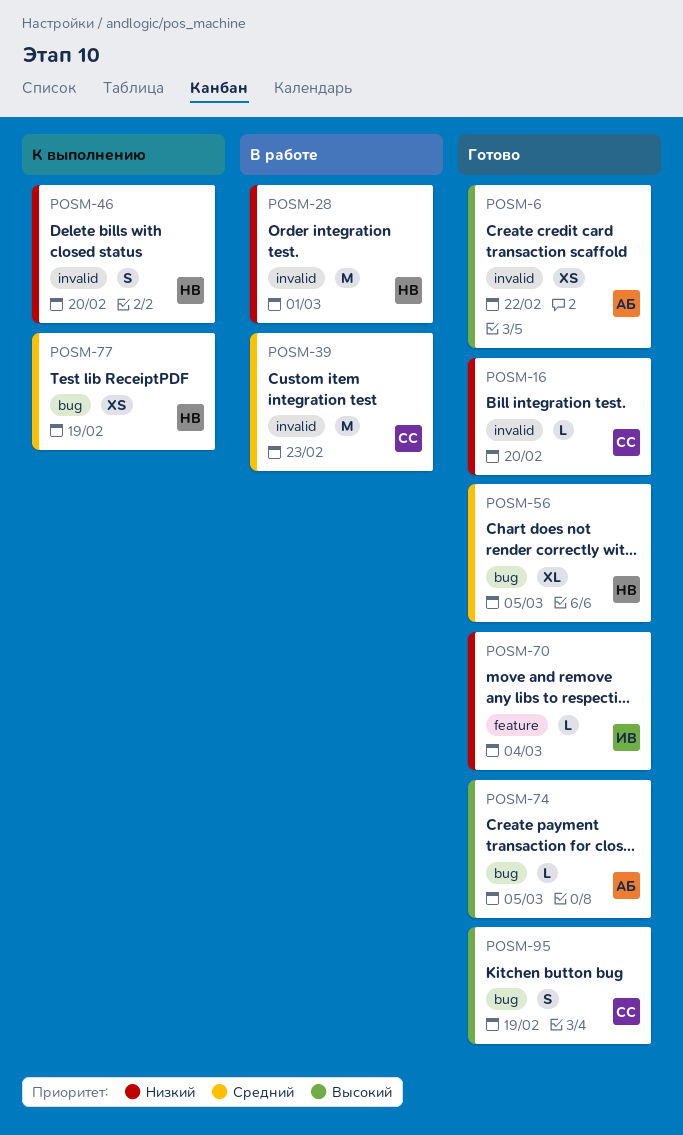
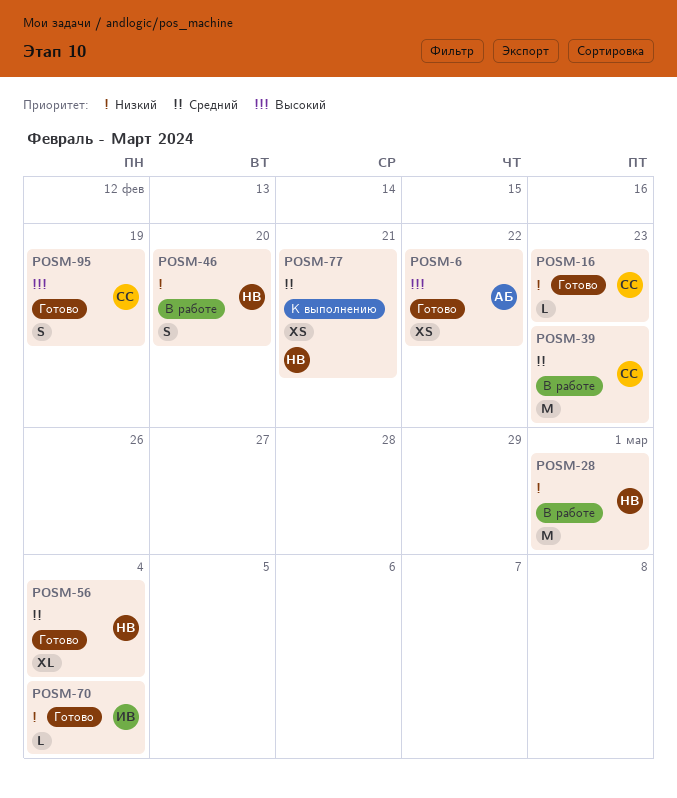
POSM-16, due: Feb 20 -> Feb 23
POSM-46, status: К выполнению -> В работе
POSM-56, due: Mar 5 -> Mar 4
POSM-74: present -> none
POSM-77, due: Feb 19 -> Feb 21

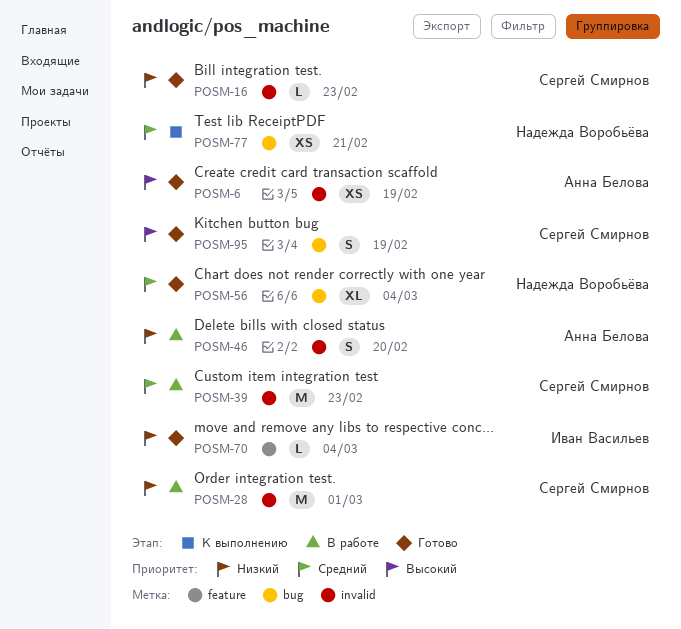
POSM-6, due: Feb 22 -> Feb 19
POSM-28, owner: Надежда Воробьёва -> Сергей Смирнов
POSM-46, owner: Надежда Воробьёва -> Анна Белова

